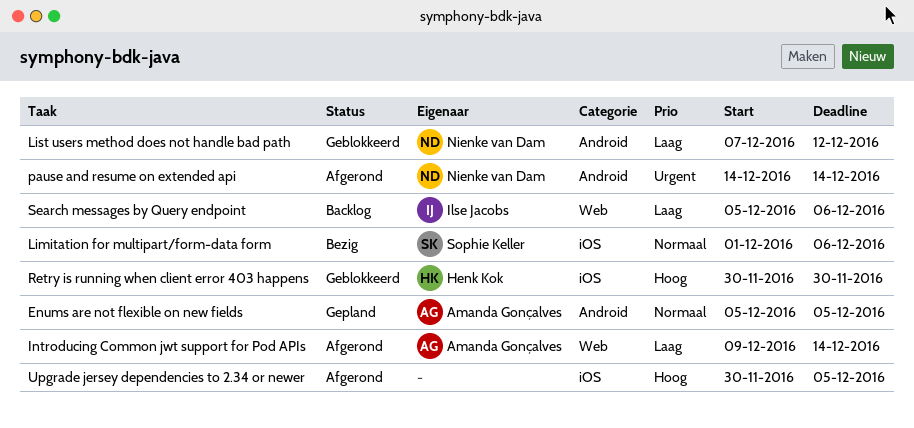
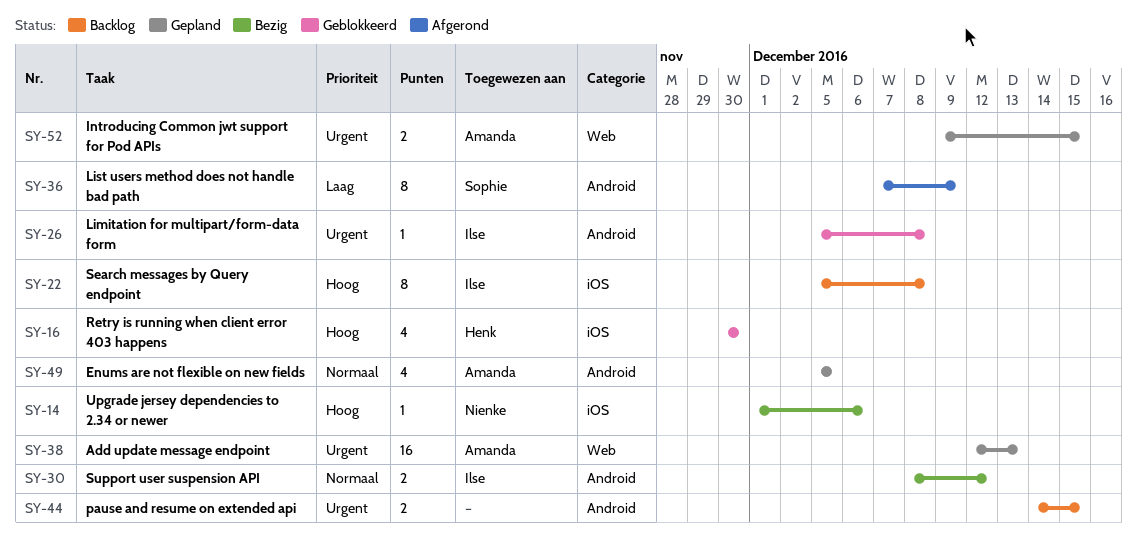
Add update message endpoint: none -> present
Introducing Common jwt support for Pod APIs, status: Afgerond -> Gepland
Introducing Common jwt support for Pod APIs, priority: Laag -> Urgent
Introducing Common jwt support for Pod APIs, due: Dec 14 -> Dec 15
Limitation for multipart/form-data form, status: Bezig -> Geblokkeerd
Limitation for multipart/form-data form, owner: Sophie Keller -> Ilse Jacobs
Limitation for multipart/form-data form, priority: Normaal -> Urgent
Limitation for multipart/form-data form, label: iOS -> Android
Limitation for multipart/form-data form, start: Dec 1 -> Dec 5
Limitation for multipart/form-data form, due: Dec 6 -> Dec 8
List users method does not handle bad path, status: Geblokkeerd -> Afgerond
List users method does not handle bad path, owner: Nienke van Dam -> Sophie Keller
List users method does not handle bad path, due: Dec 12 -> Dec 9
pause and resume on extended api, status: Afgerond -> Backlog
pause and resume on extended api, owner: Nienke van Dam -> none
pause and resume on extended api, due: Dec 14 -> Dec 15
Search messages by Query endpoint, priority: Laag -> Hoog
Search messages by Query endpoint, label: Web -> iOS
Search messages by Query endpoint, due: Dec 6 -> Dec 8
Support user suspension API: none -> present
Upgrade jersey dependencies to 2.34 or newer, status: Afgerond -> Bezig
Upgrade jersey dependencies to 2.34 or newer, owner: none -> Nienke van Dam
Upgrade jersey dependencies to 2.34 or newer, start: Nov 30 -> Dec 1
Upgrade jersey dependencies to 2.34 or newer, due: Dec 5 -> Dec 6

